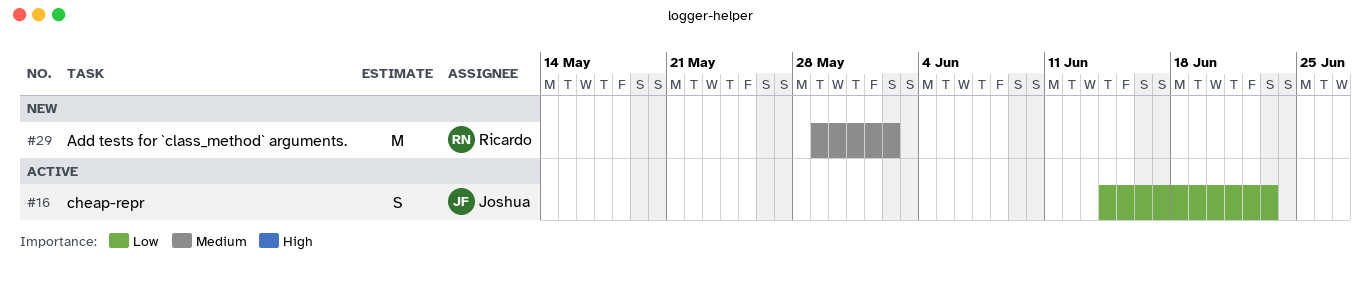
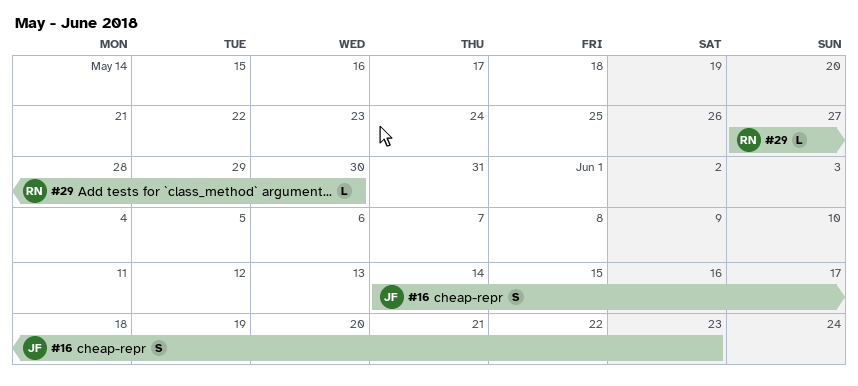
#29, estimate: M -> L
#29, start: May 29 -> May 27
#29, due: Jun 2 -> May 30

